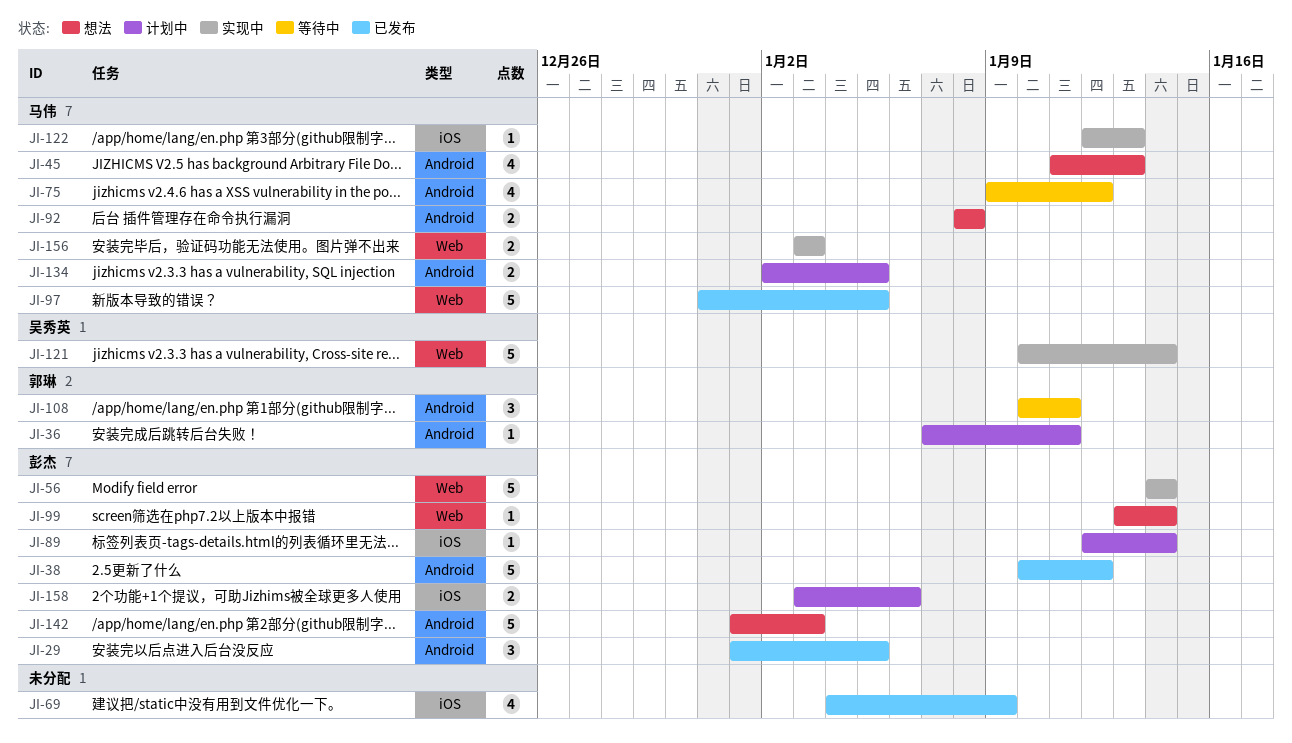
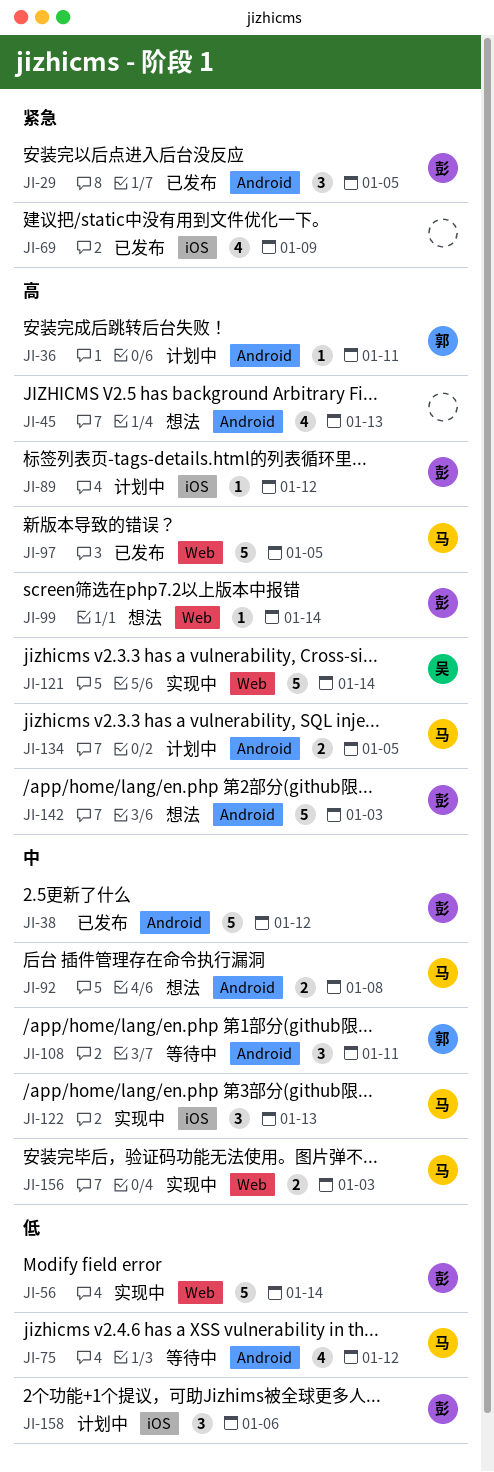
JI-45, owner: 马伟 -> none
JI-89, due: Jan 14 -> Jan 12
JI-122, estimate: 1 -> 3
JI-158, estimate: 2 -> 3

